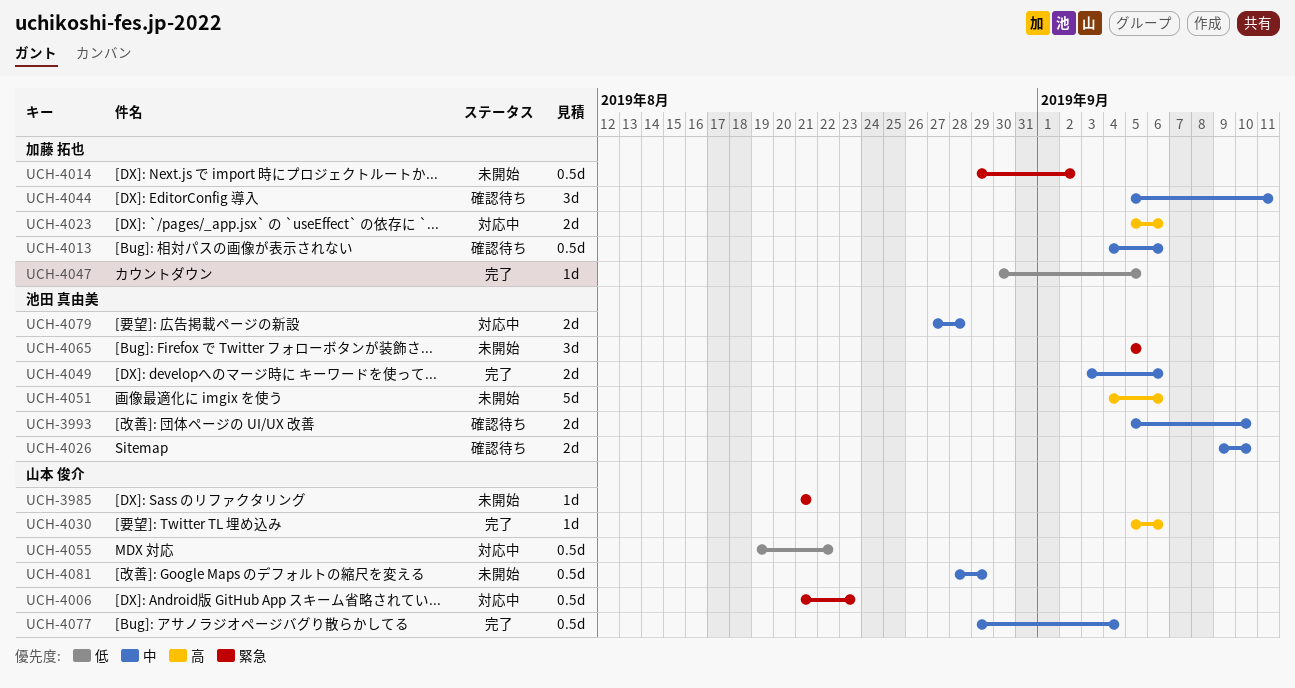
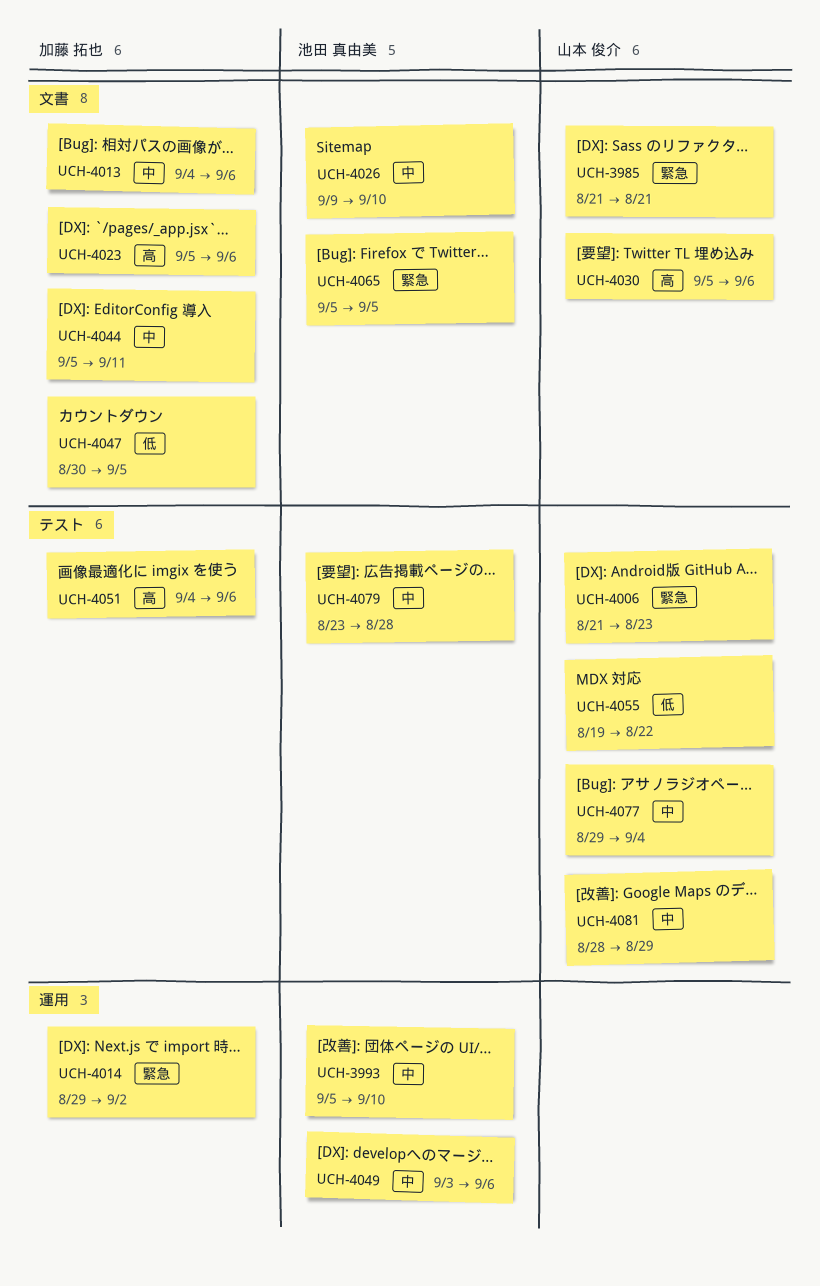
UCH-4051, owner: 池田 真由美 -> 加藤 拓也
UCH-4079, start: Aug 27 -> Aug 23

